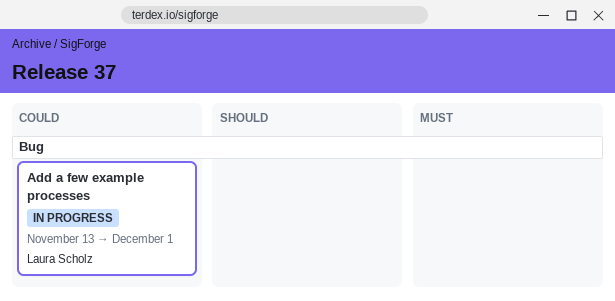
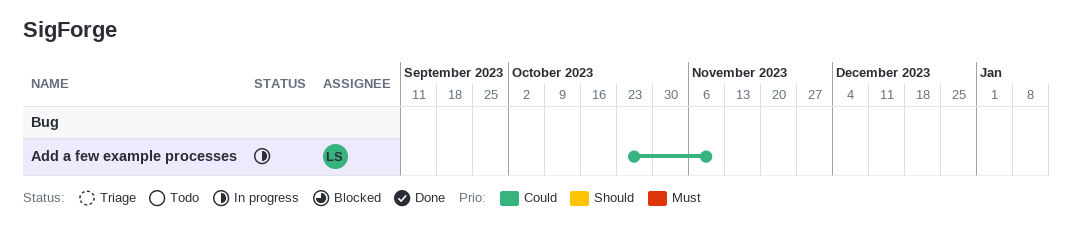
Add a few example processes, start: Nov 13 -> Oct 23
Add a few example processes, due: Dec 1 -> Nov 10

